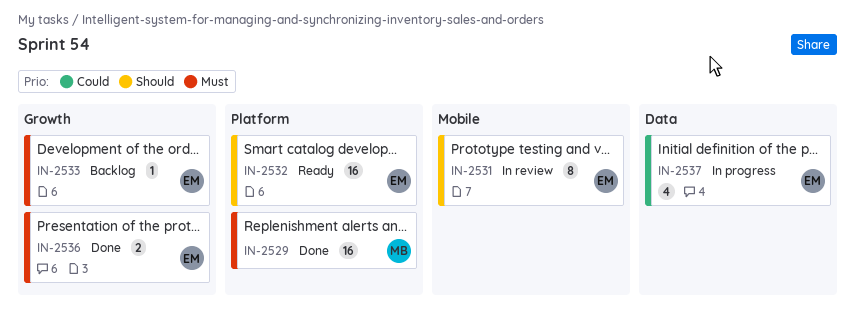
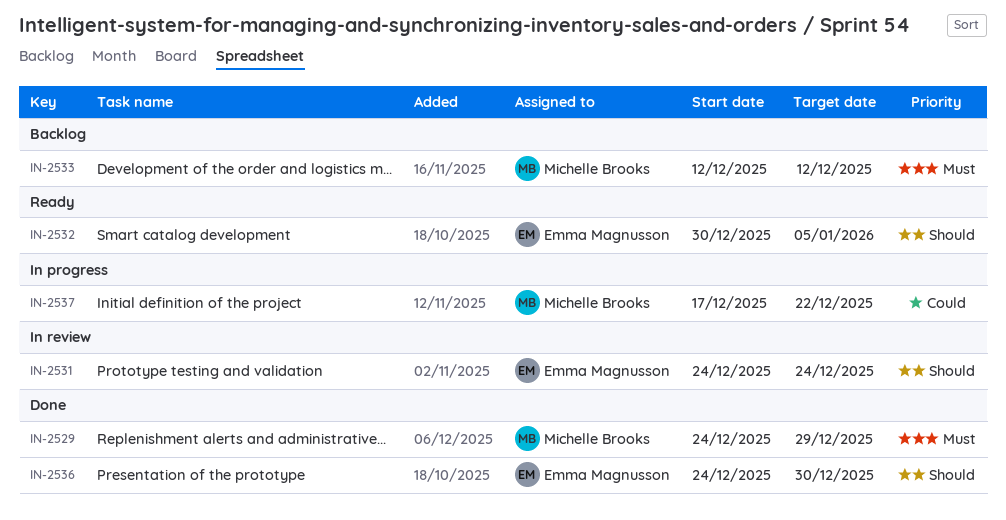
IN-2533, owner: Emma Magnusson -> Michelle Brooks
IN-2536, priority: Must -> Should
IN-2537, owner: Emma Magnusson -> Michelle Brooks

